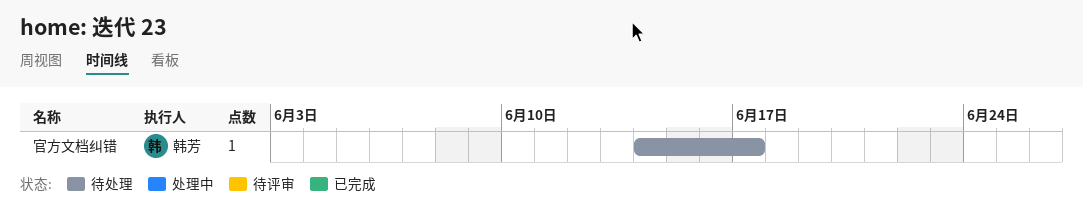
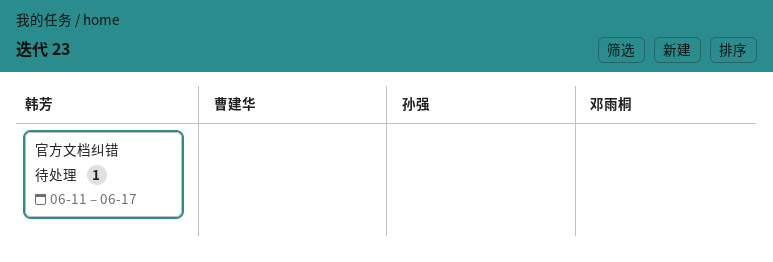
官方文档纠错, start: Jun 14 -> Jun 11

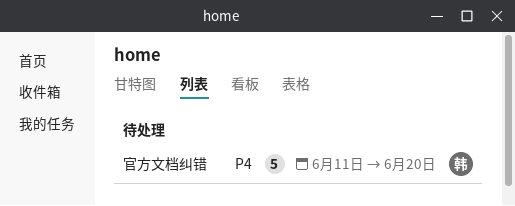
官方文档纠错, estimate: 1 -> 5
官方文档纠错, due: Jun 17 -> Jun 20

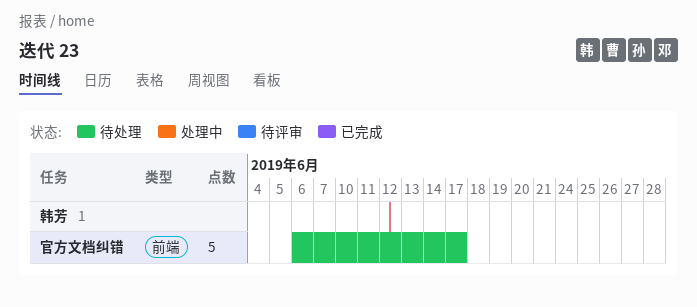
官方文档纠错, start: Jun 11 -> Jun 6
官方文档纠错, due: Jun 20 -> Jun 17

